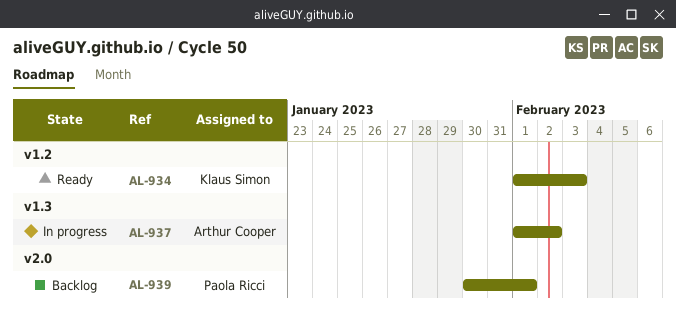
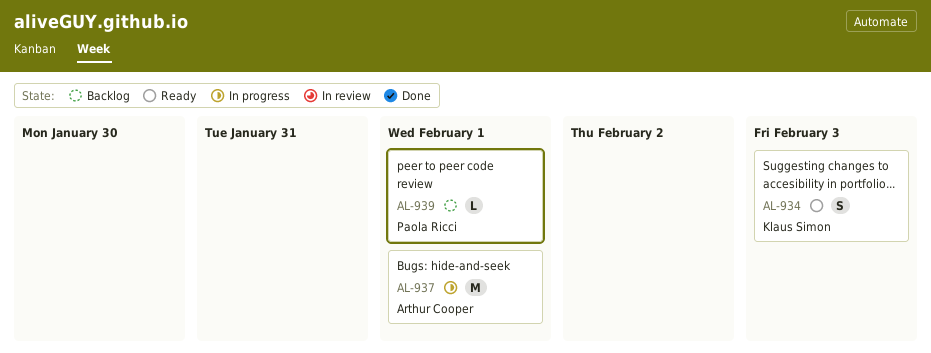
AL-937, due: Feb 2 -> Feb 1

